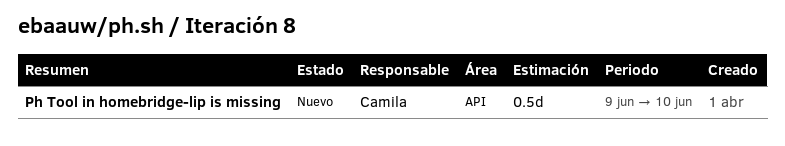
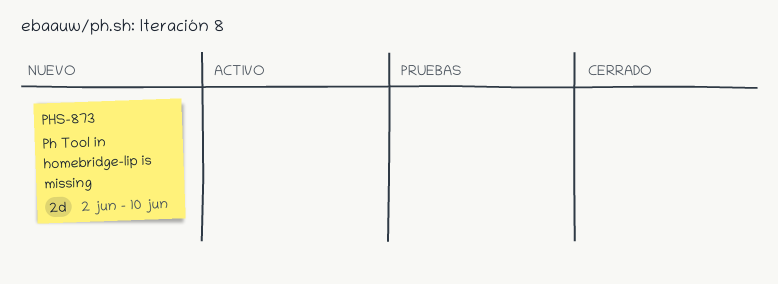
Ph Tool in homebridge-lip is missing, estimate: 0.5d -> 2d
Ph Tool in homebridge-lip is missing, start: Jun 9 -> Jun 2

